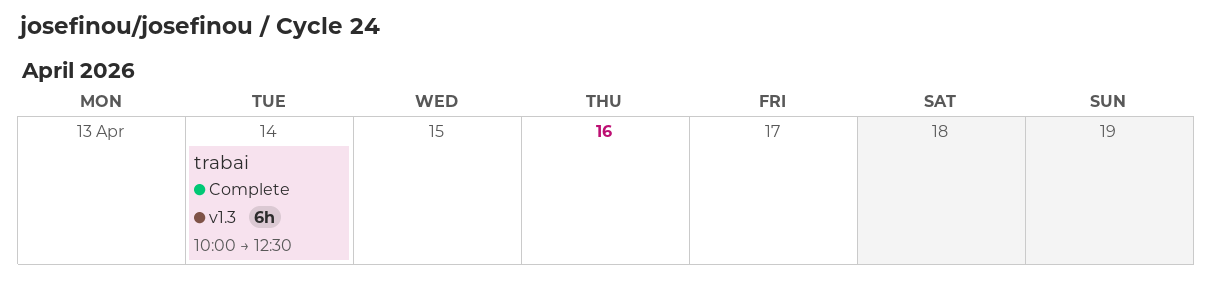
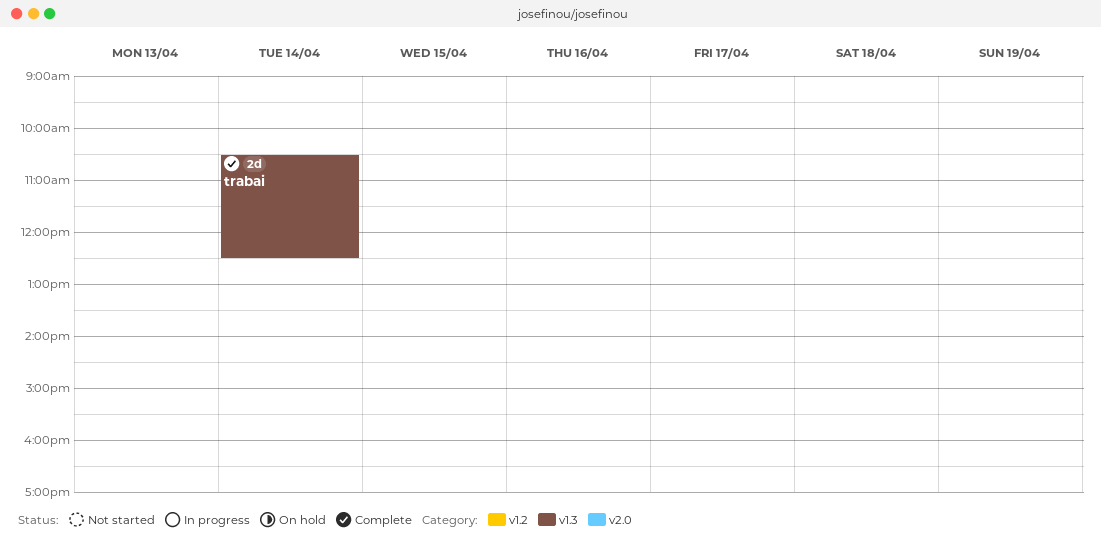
trabai, estimate: 6h -> 2d
trabai, begins: 10:00 -> 10:30

